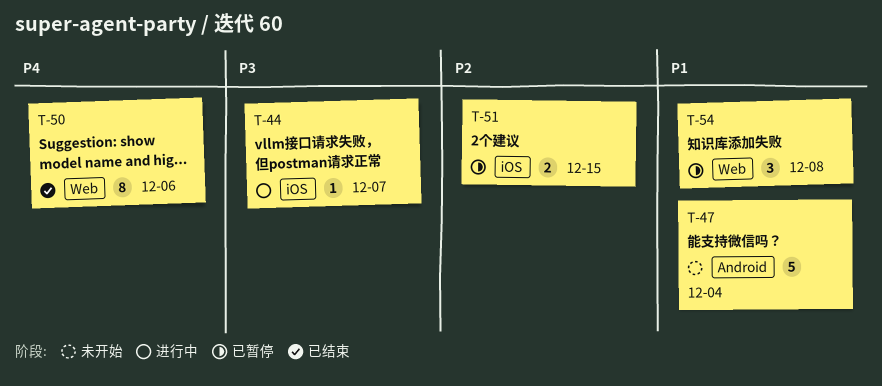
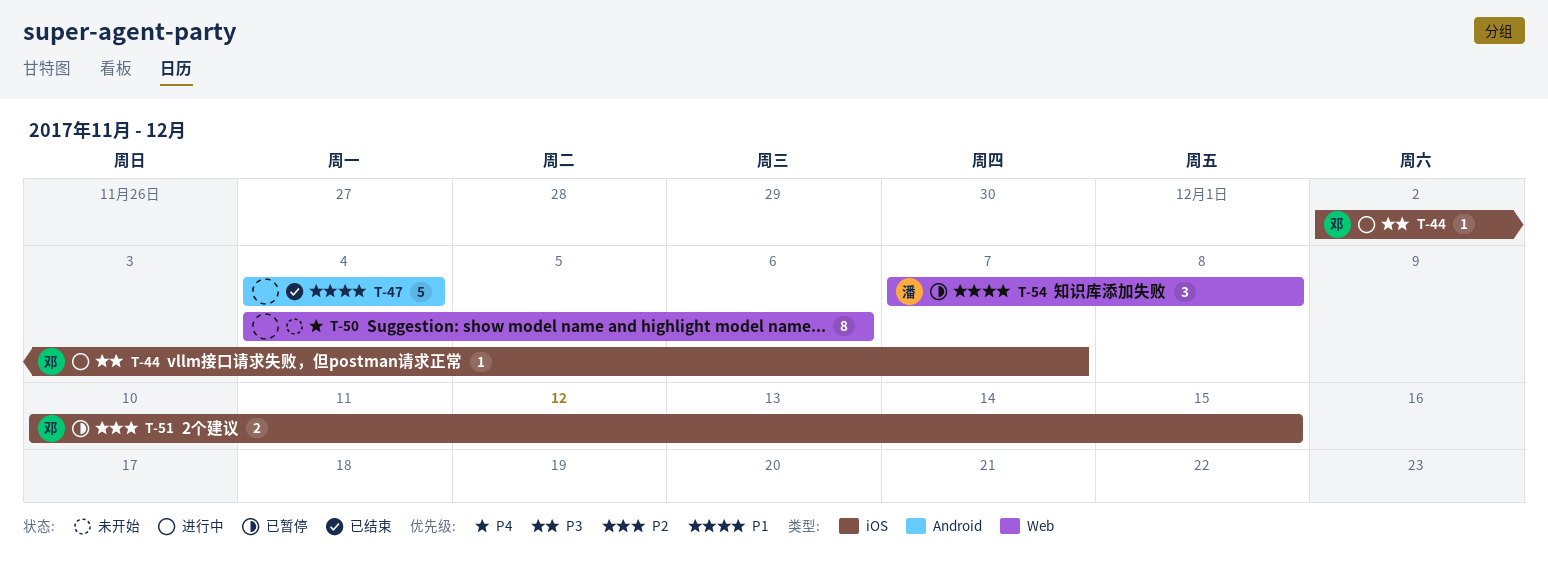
T-47, status: 未开始 -> 已结束
T-50, status: 已结束 -> 未开始

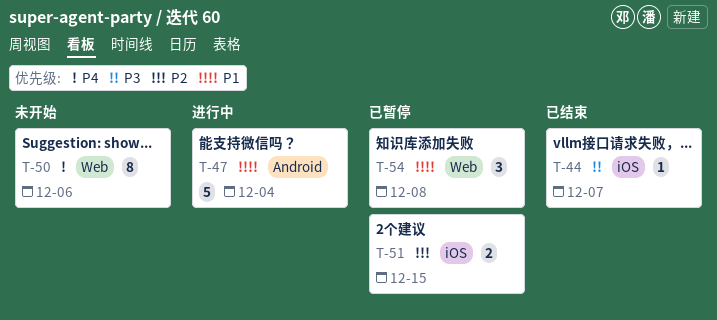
T-44, status: 进行中 -> 已结束
T-47, status: 已结束 -> 进行中

